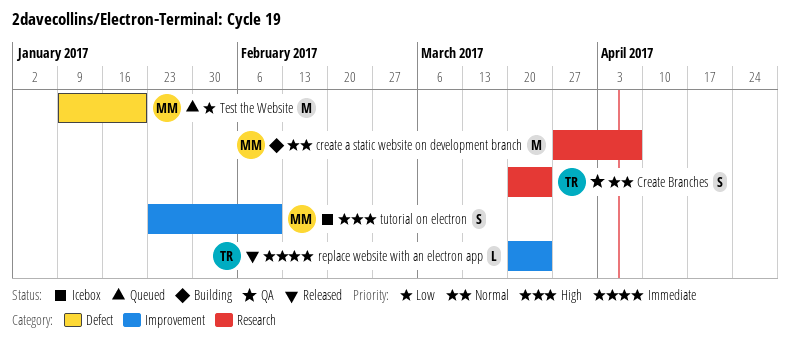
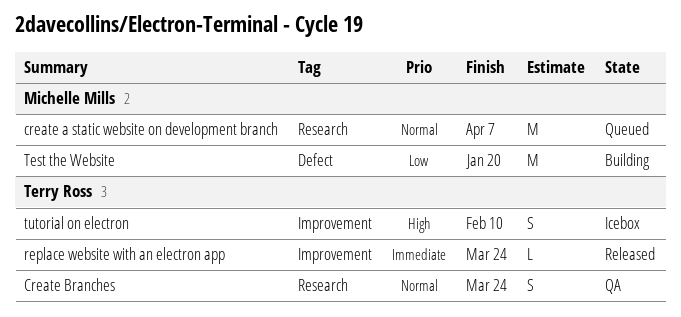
create a static website on development branch, status: Building -> Queued
Test the Website, status: Queued -> Building
tutorial on electron, owner: Michelle Mills -> Terry Ross

